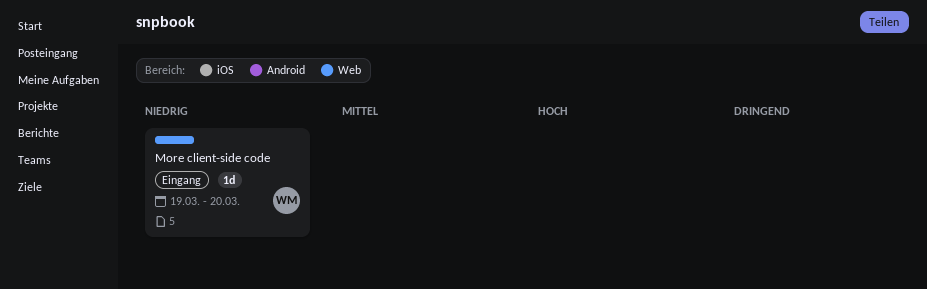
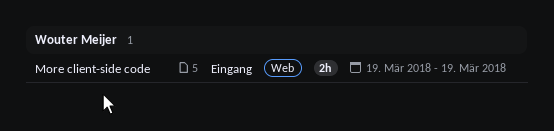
More client-side code, estimate: 1d -> 2h
More client-side code, due: Mar 20 -> Mar 19

